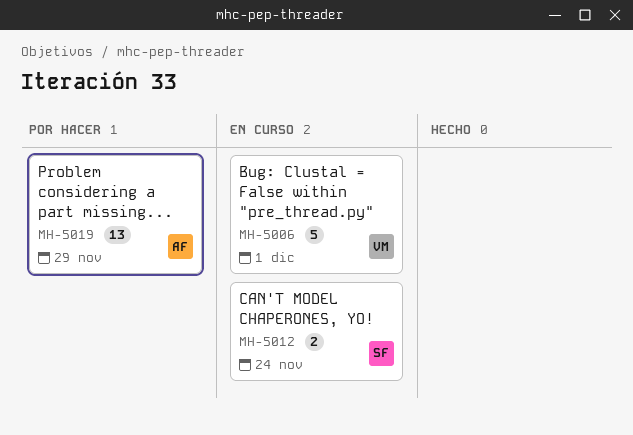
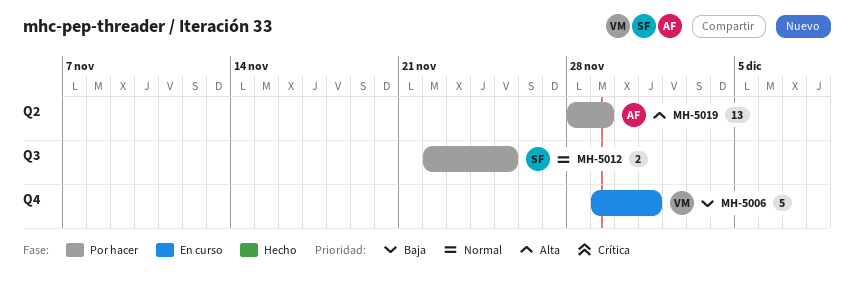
MH-5012, status: En curso -> Por hacer
MH-5012, due: Nov 24 -> Nov 25

